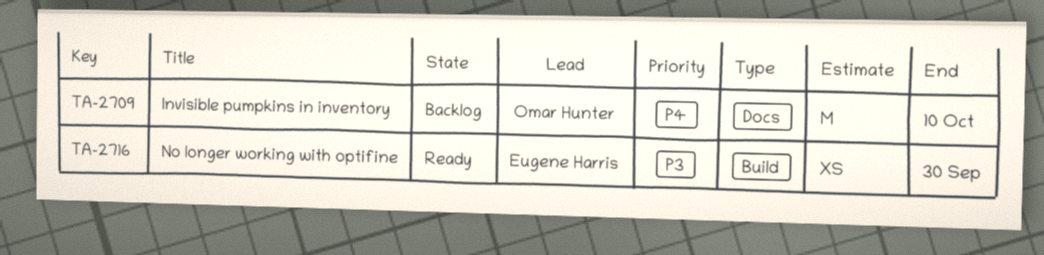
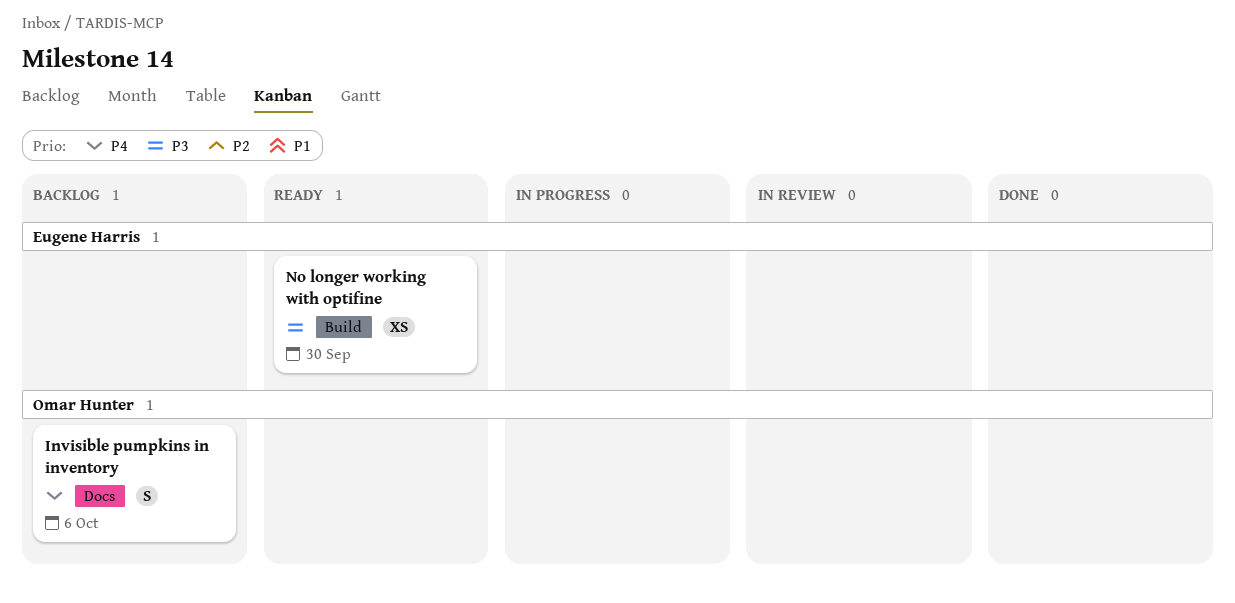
Invisible pumpkins in inventory, estimate: M -> S
Invisible pumpkins in inventory, due: Oct 10 -> Oct 6

